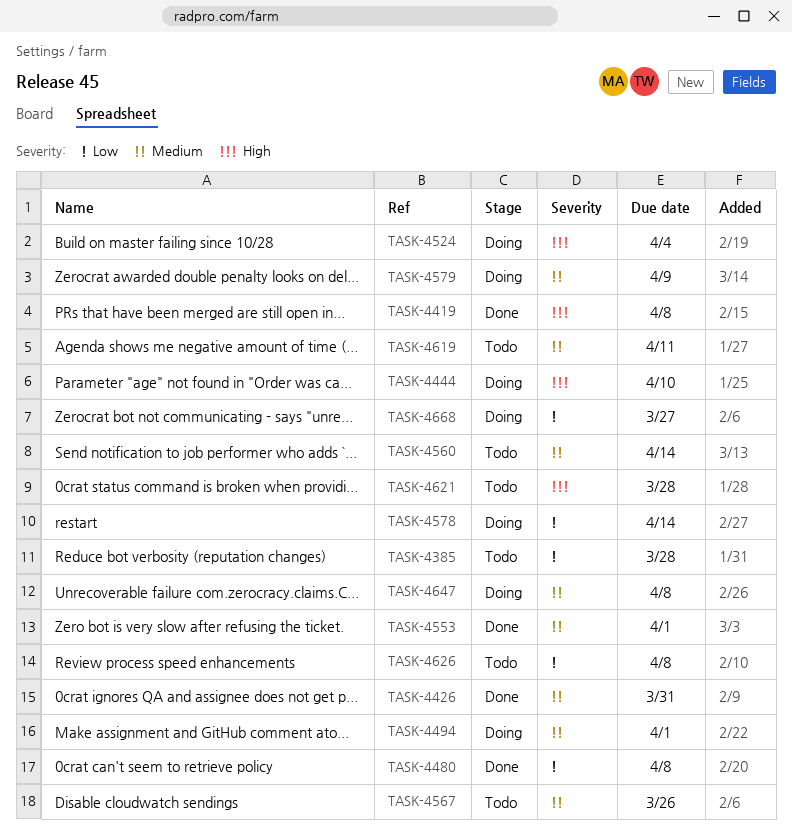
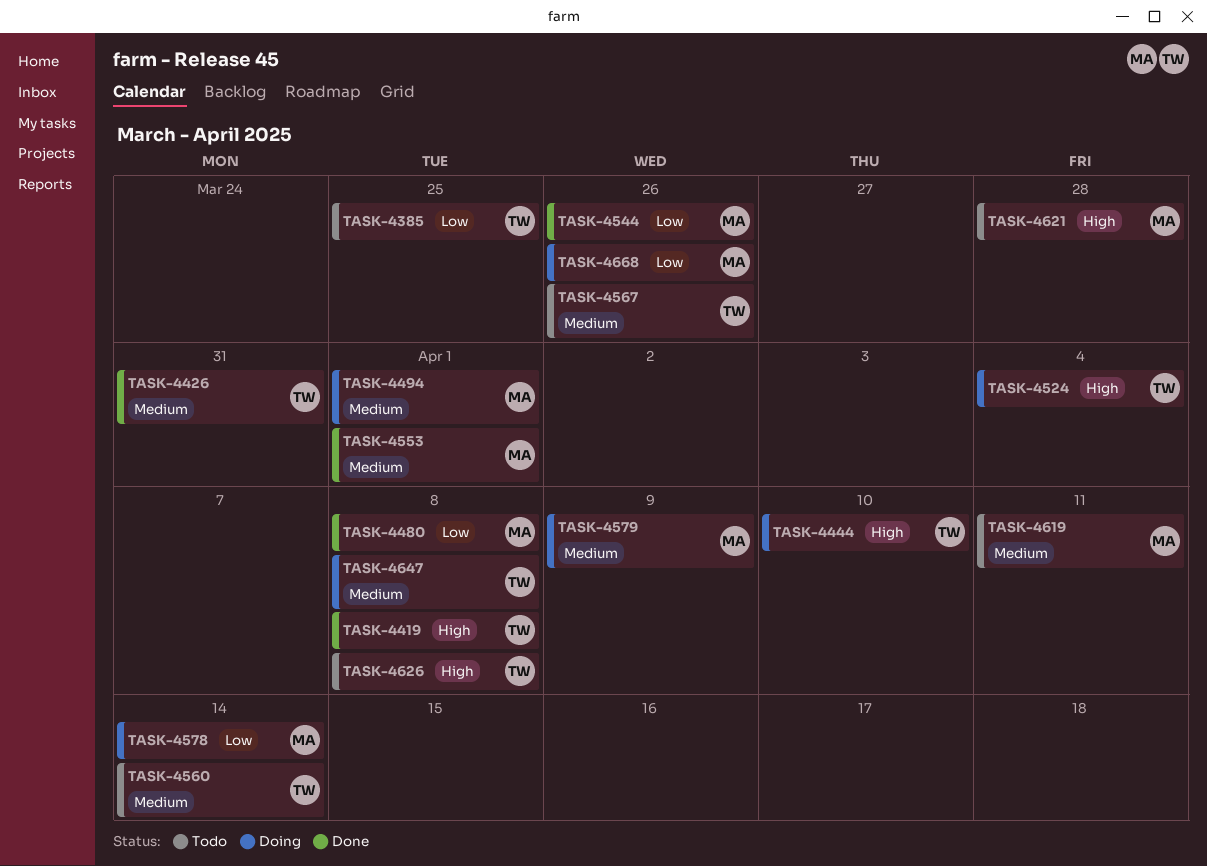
TASK-4385, due: Mar 28 -> Mar 25
TASK-4544: none -> present
TASK-4626, priority: Low -> High
TASK-4668, due: Mar 27 -> Mar 26

